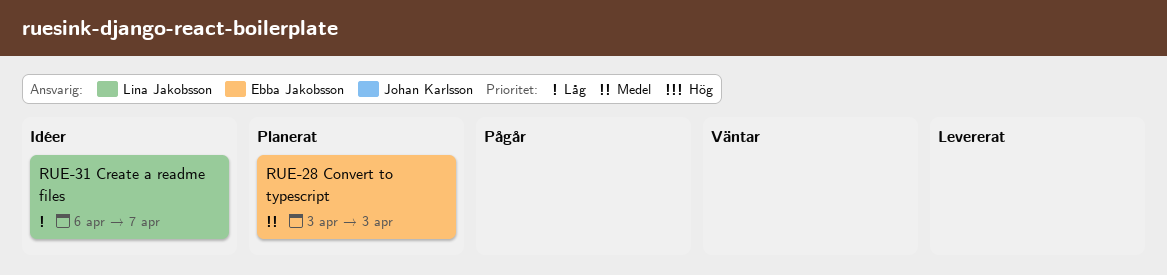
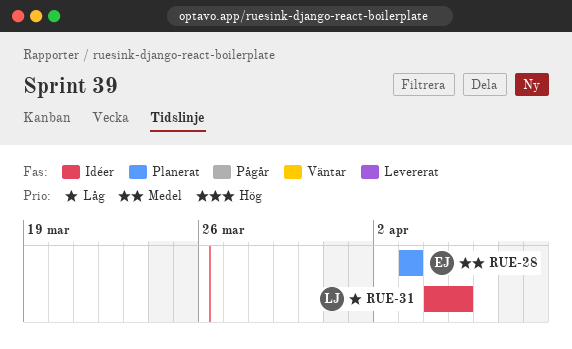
RUE-31, start: Apr 6 -> Apr 4
RUE-31, due: Apr 7 -> Apr 5

